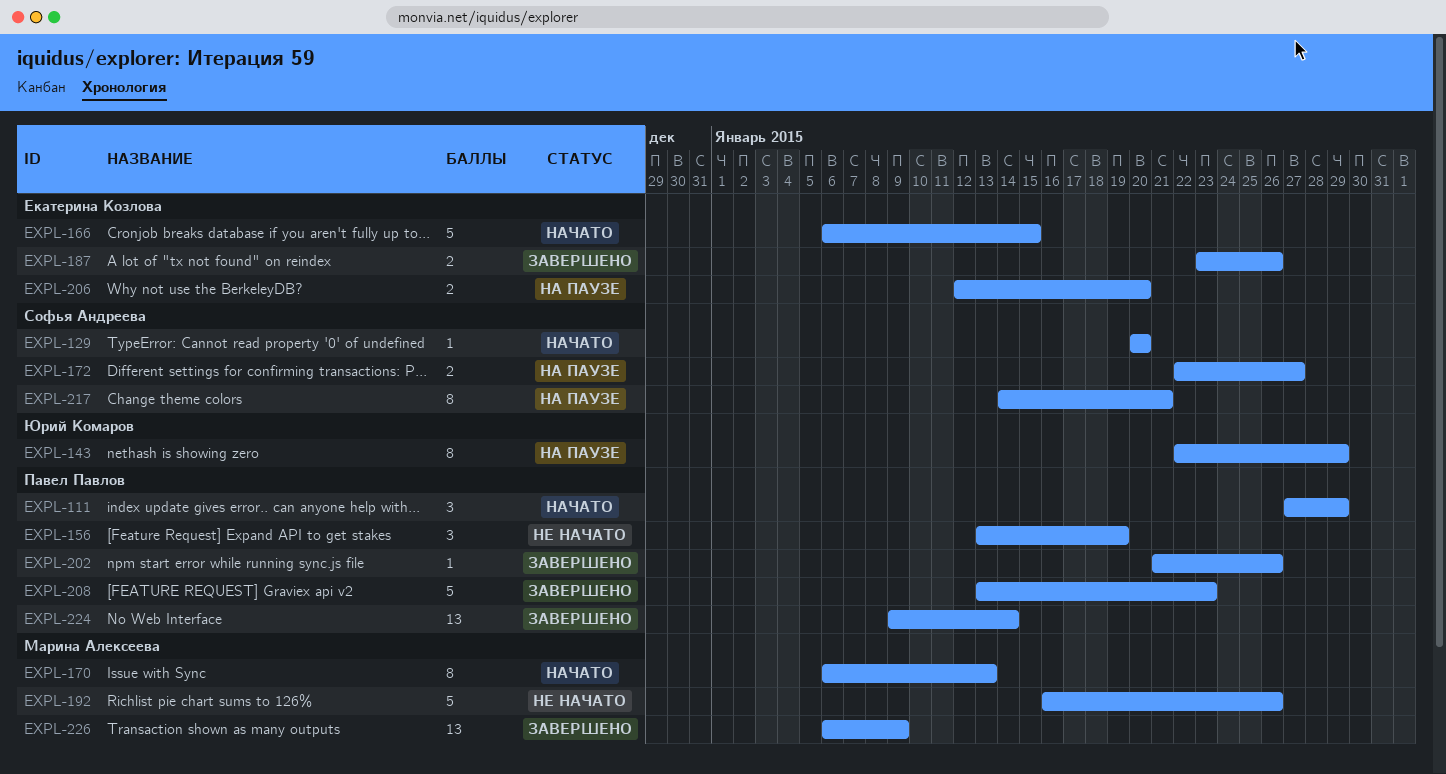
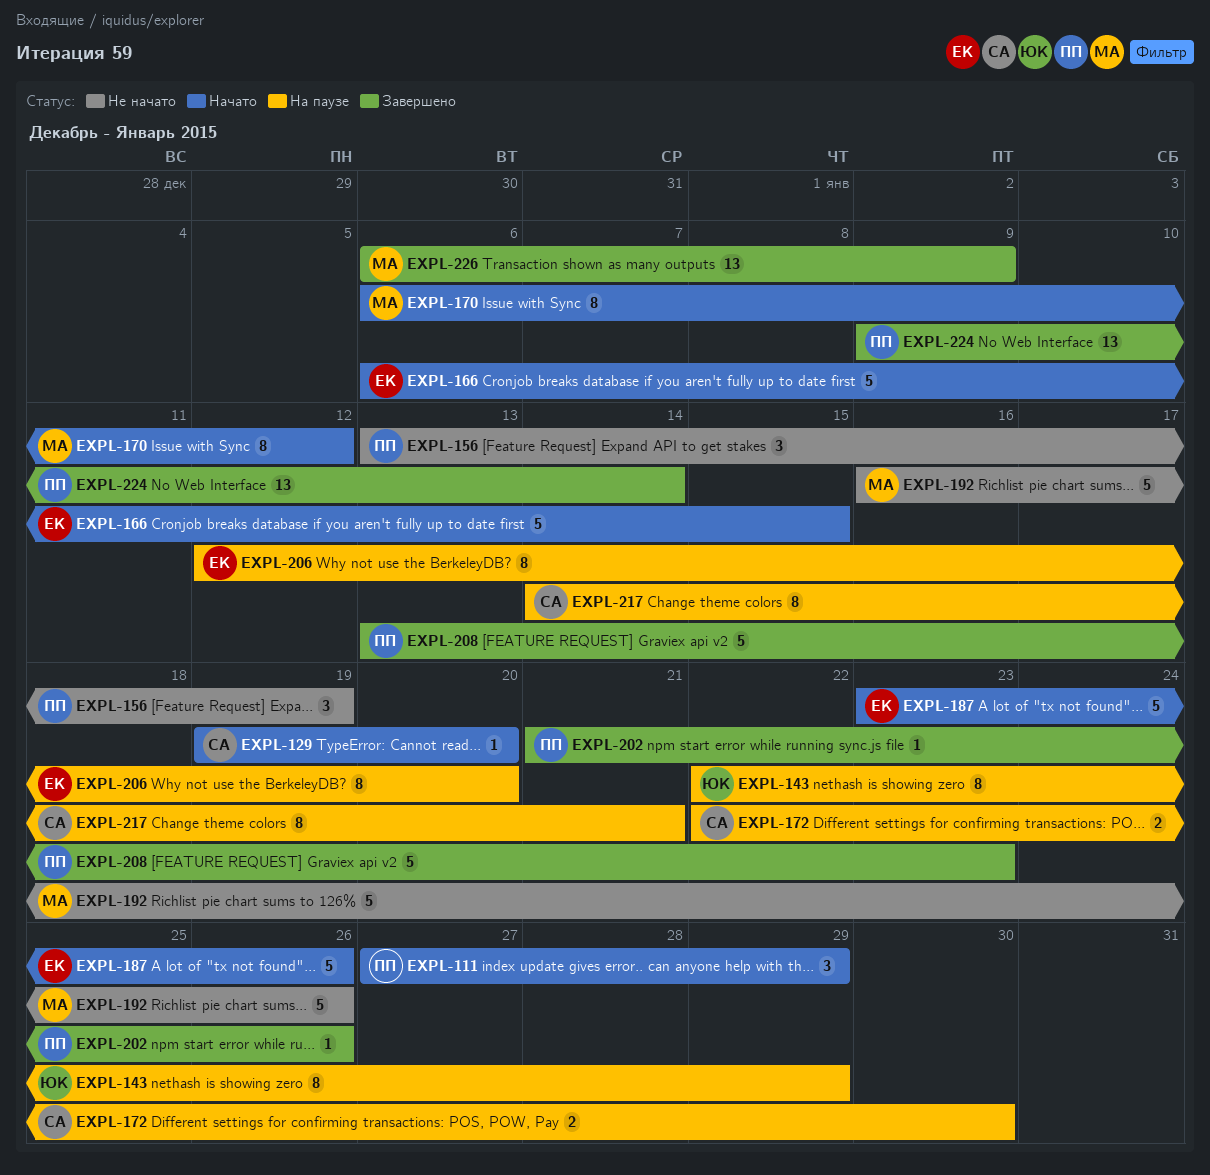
EXPL-129, start: Jan 20 -> Jan 19
EXPL-170, due: Jan 13 -> Jan 12
EXPL-172, due: Jan 27 -> Jan 30
EXPL-187, status: Завершено -> Начато
EXPL-187, estimate: 2 -> 5
EXPL-206, estimate: 2 -> 8

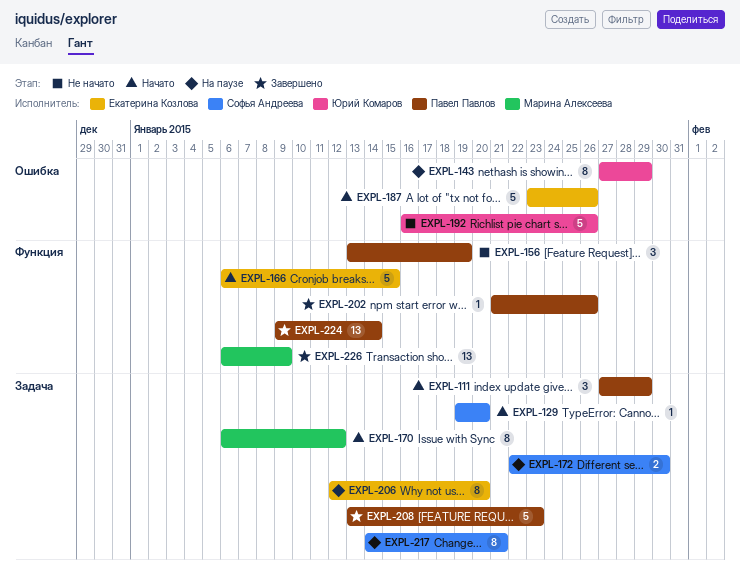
EXPL-143, start: Jan 22 -> Jan 27
EXPL-192, owner: Марина Алексеева -> Юрий Комаров

